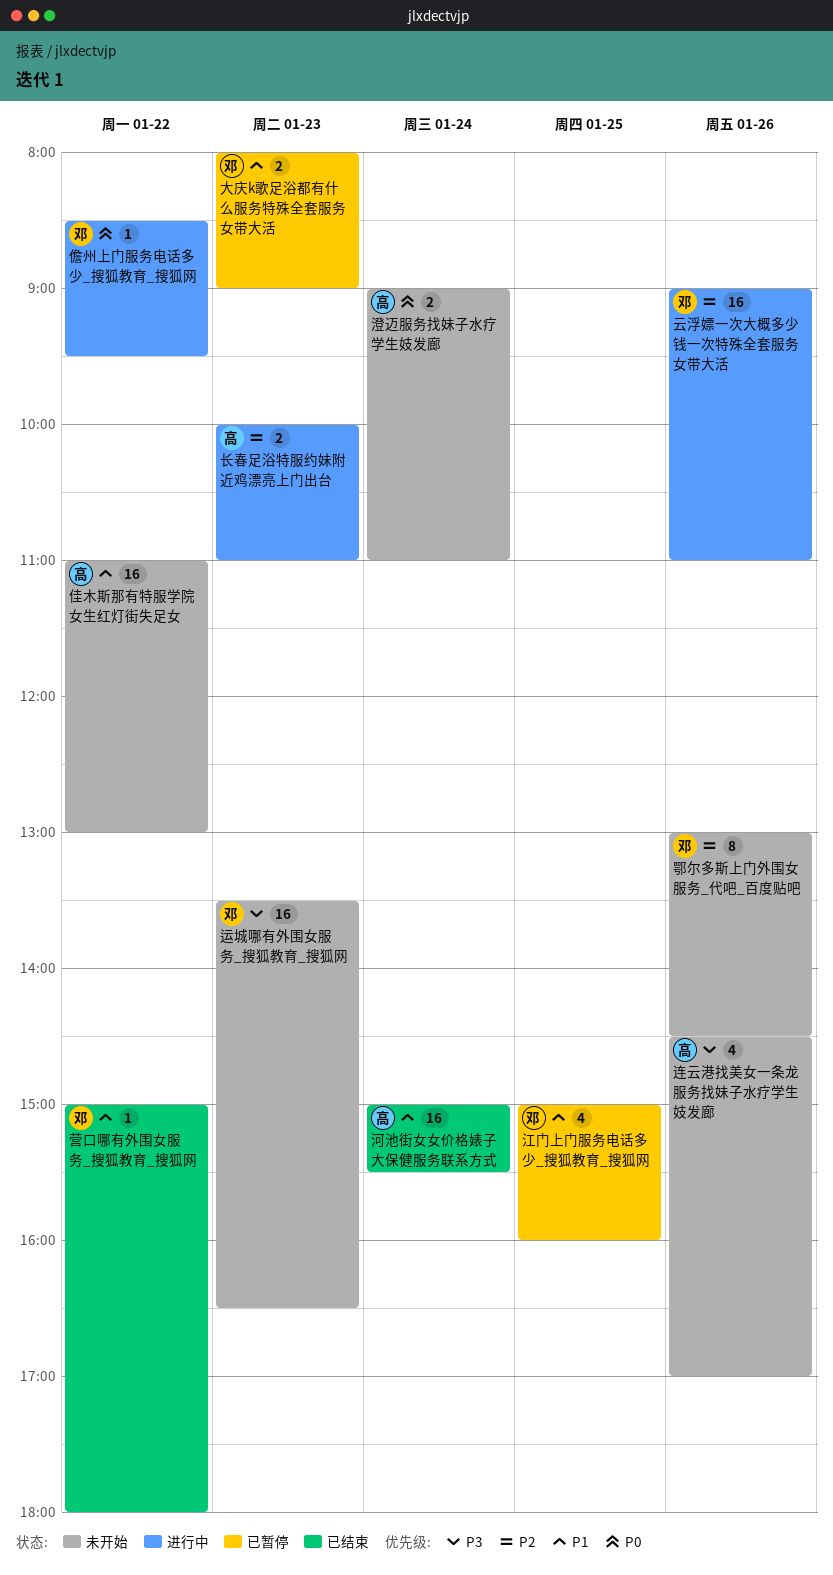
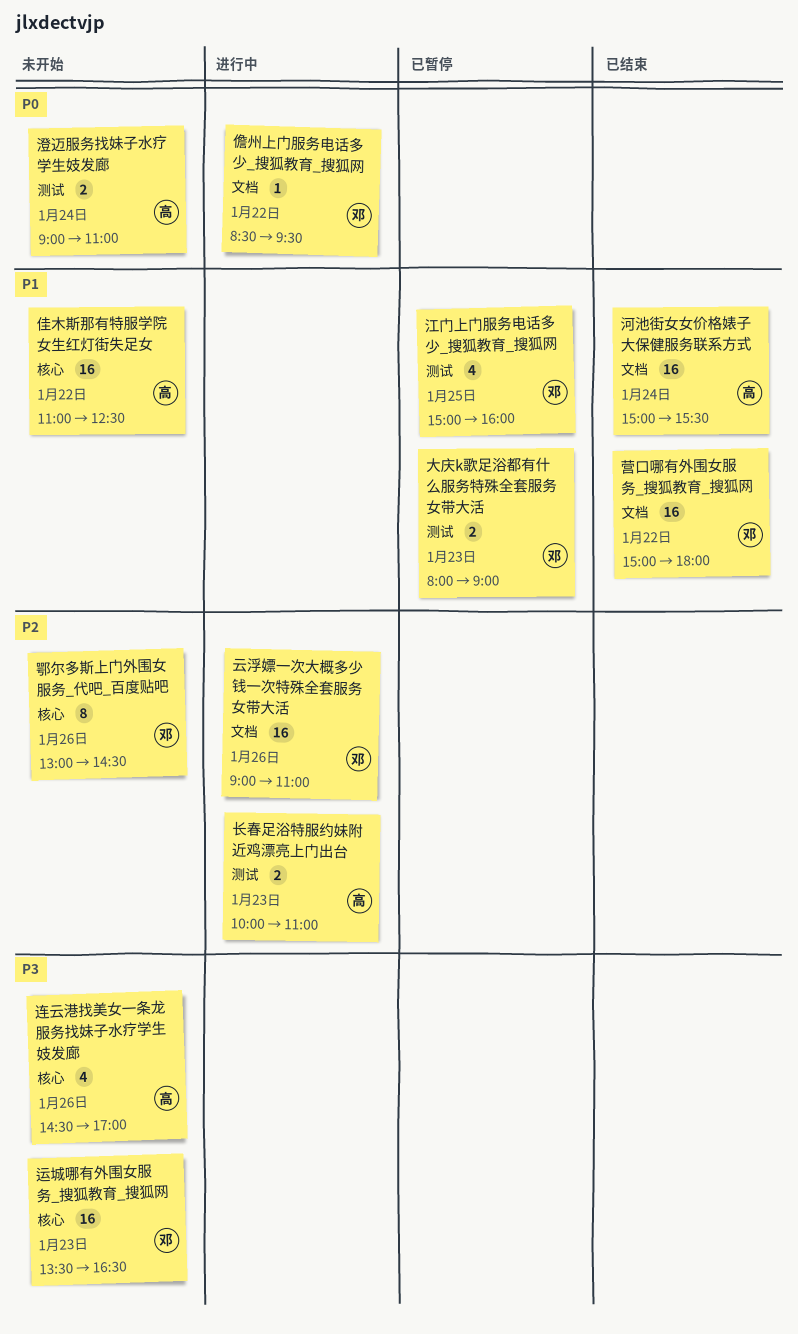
佳木斯那有特服学院女生红灯街失足女, ends: 13:00 -> 12:30
营口哪有外围女服务_搜狐教育_搜狐网, estimate: 1 -> 16

